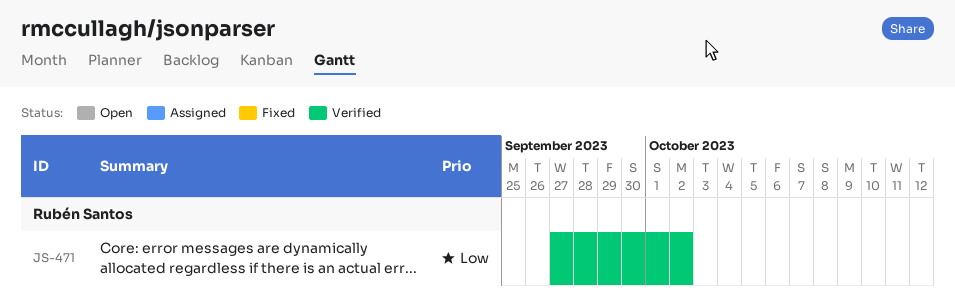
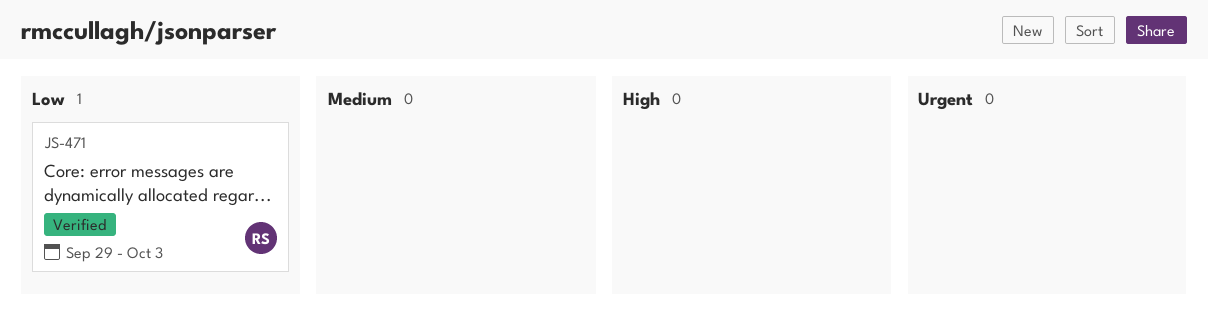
JS-471, start: Sep 27 -> Sep 29
JS-471, due: Oct 2 -> Oct 3

